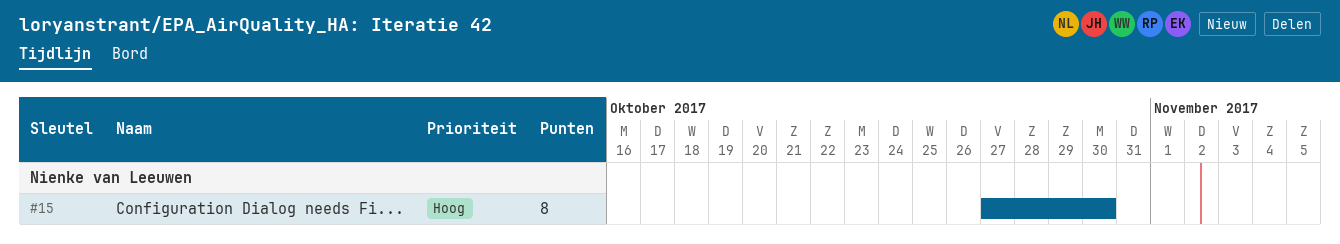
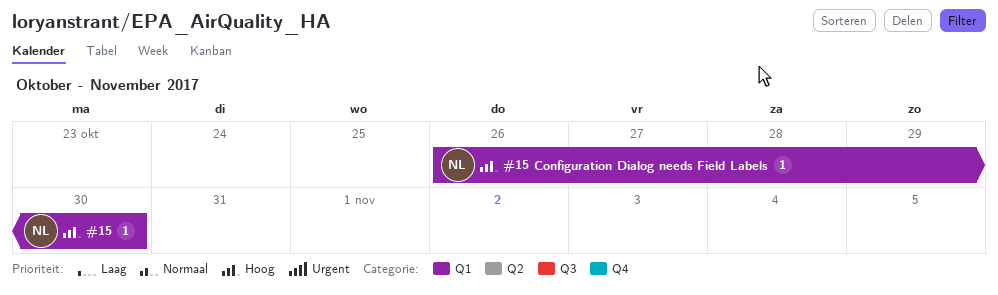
#15, estimate: 8 -> 1
#15, start: Oct 27 -> Oct 26

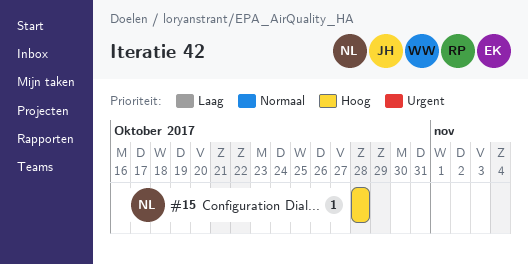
#15, start: Oct 26 -> Oct 28
#15, due: Oct 30 -> Oct 28

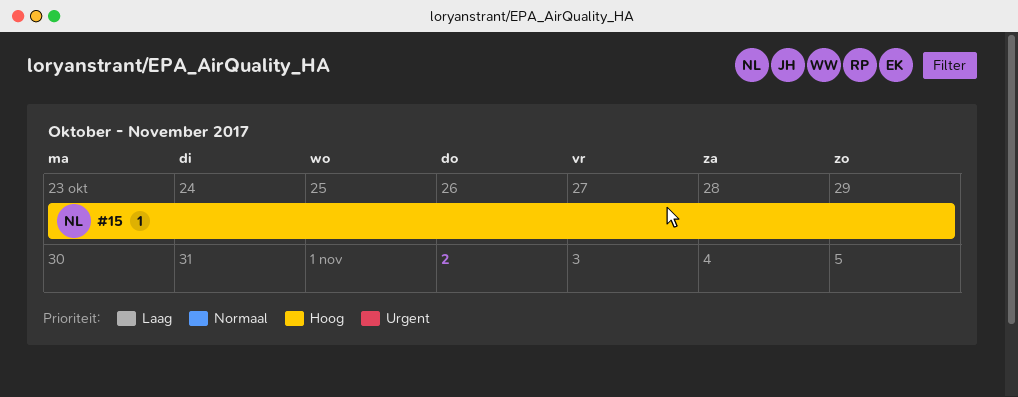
#15, start: Oct 28 -> Oct 23
#15, due: Oct 28 -> Oct 29

